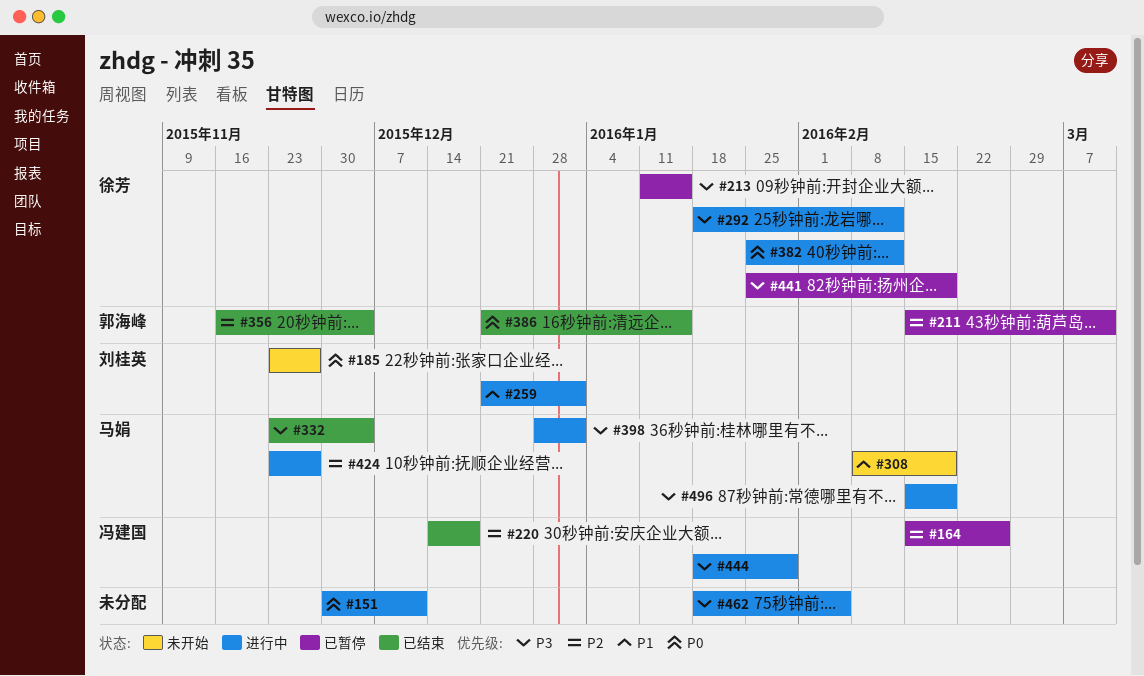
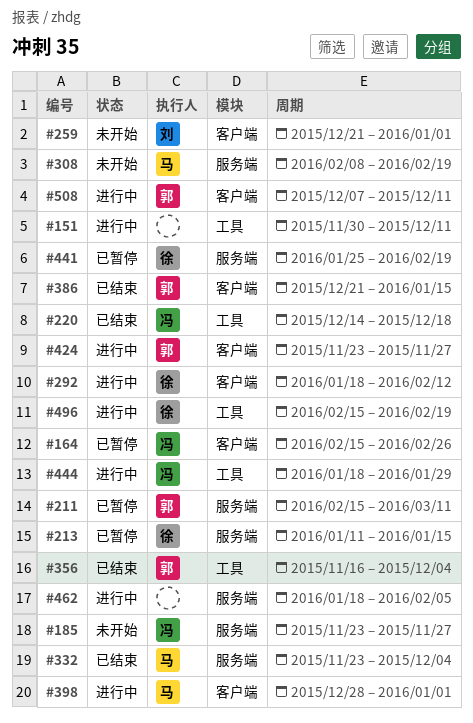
#185, owner: 刘桂英 -> 冯建国
#259, status: 进行中 -> 未开始
#382: present -> none
#424, owner: 马娟 -> 郭海峰
#496, owner: 马娟 -> 徐芳
#508: none -> present

